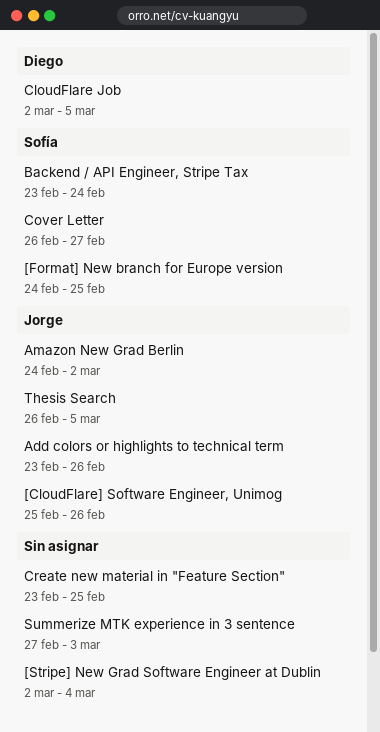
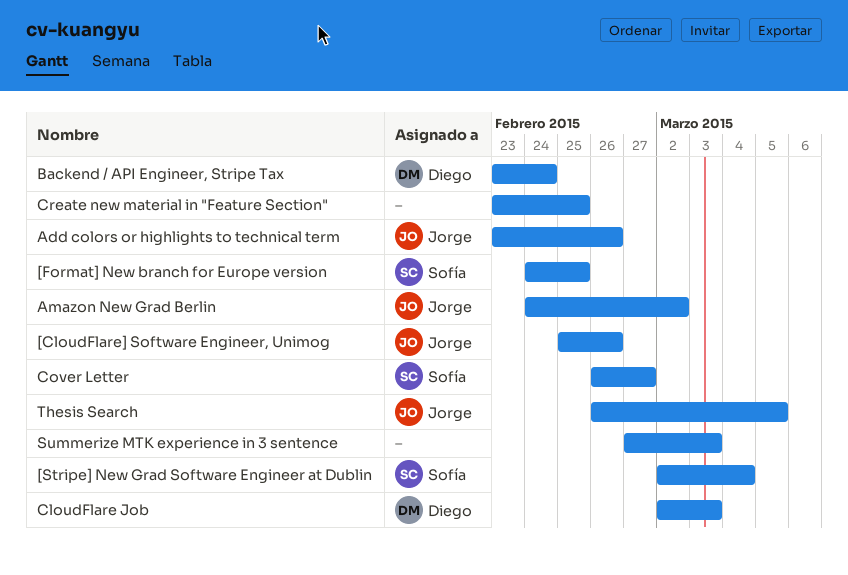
[Stripe] New Grad Software Engineer at Dublin, owner: none -> Sofía
Backend / API Engineer, Stripe Tax, owner: Sofía -> Diego
CloudFlare Job, due: Mar 5 -> Mar 3

